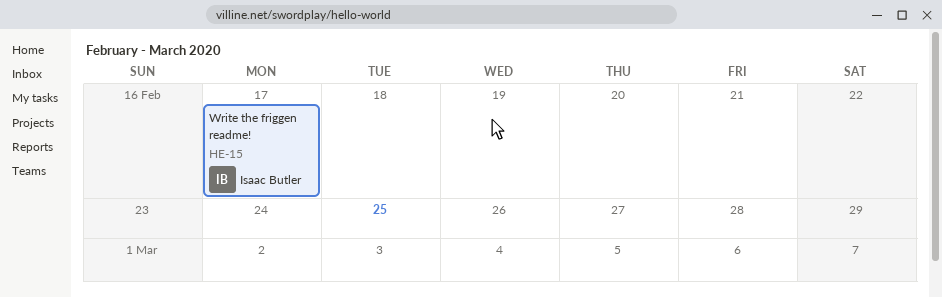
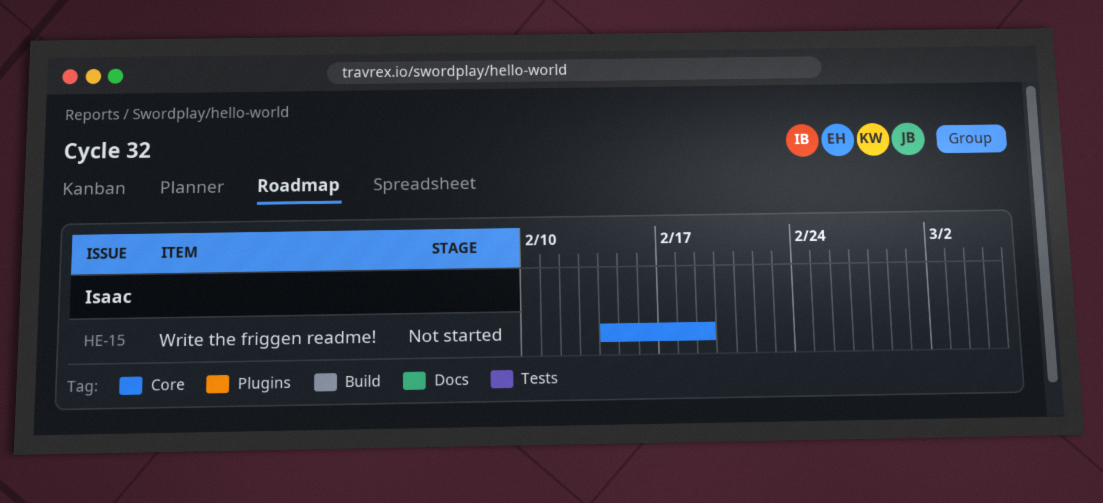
HE-15, due: Feb 17 -> Feb 19

